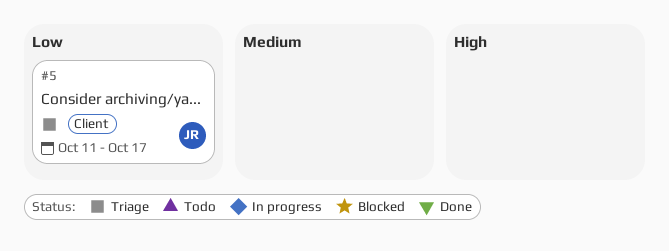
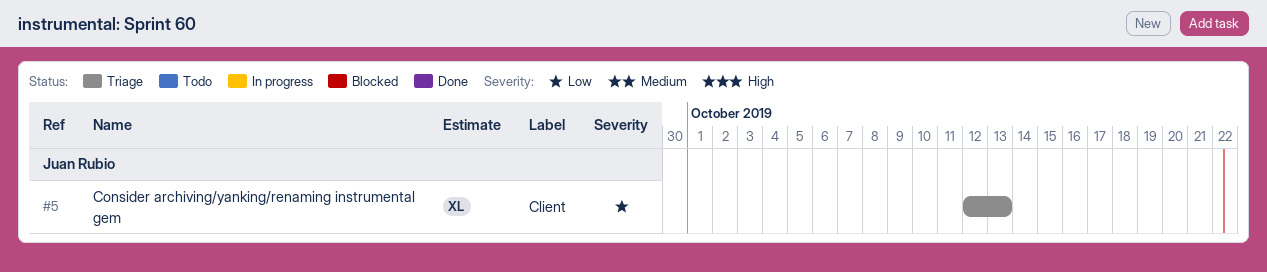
#5, start: Oct 11 -> Oct 12
#5, due: Oct 17 -> Oct 13

